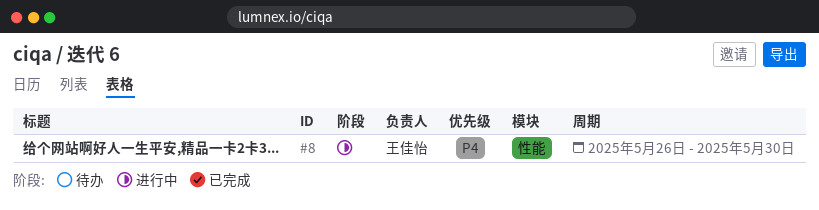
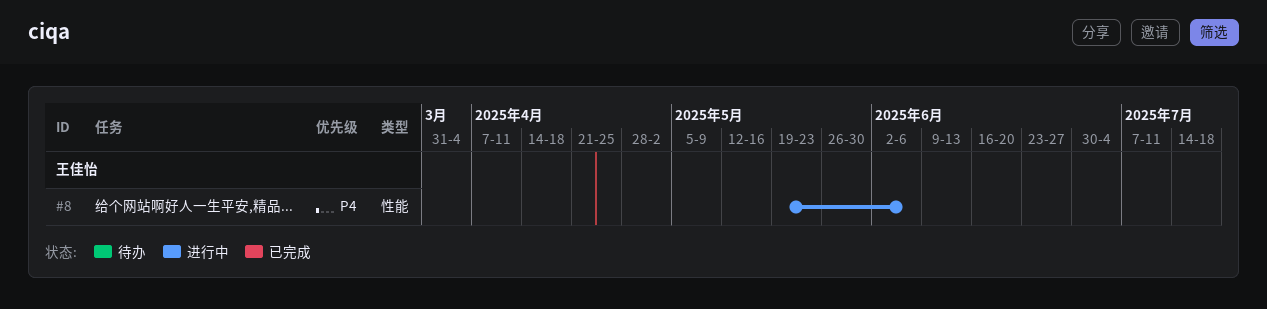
#8, start: May 26 -> May 19
#8, due: May 30 -> Jun 6

